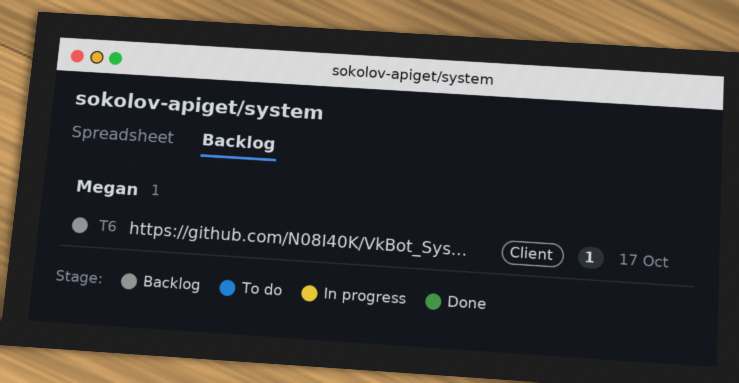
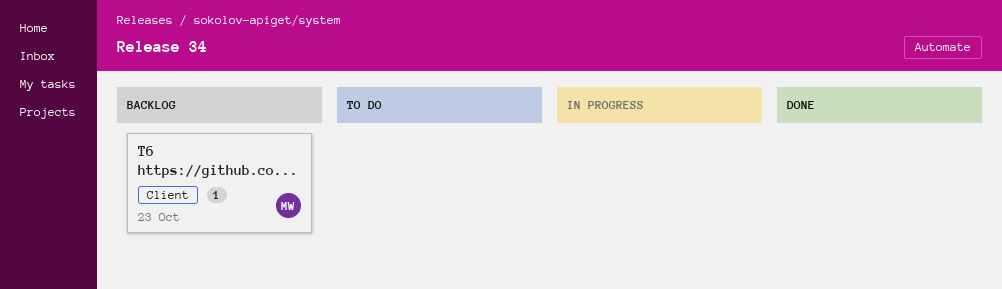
T6, due: Oct 17 -> Oct 23

